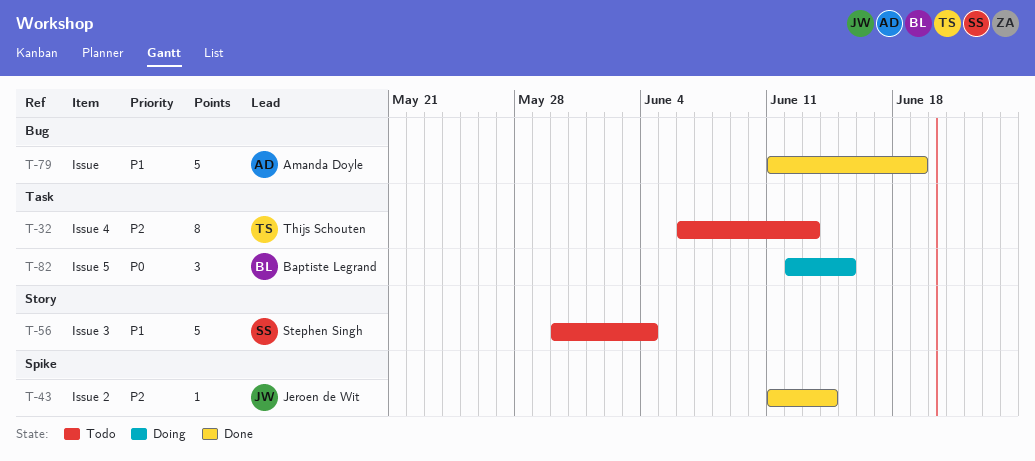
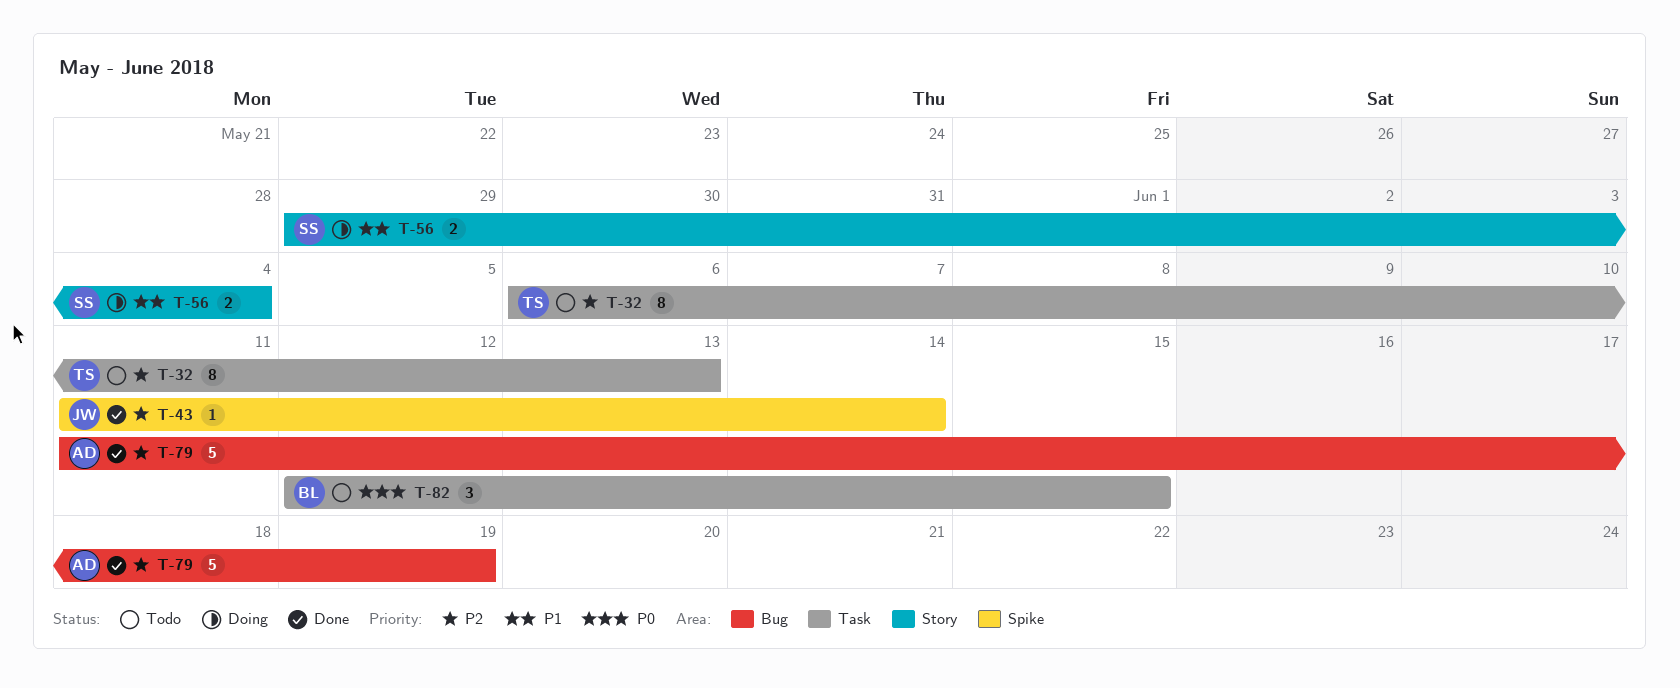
T-56, status: Todo -> Doing
T-56, estimate: 5 -> 2
T-56, start: May 30 -> May 29
T-79, priority: P1 -> P2
T-82, status: Doing -> Todo

